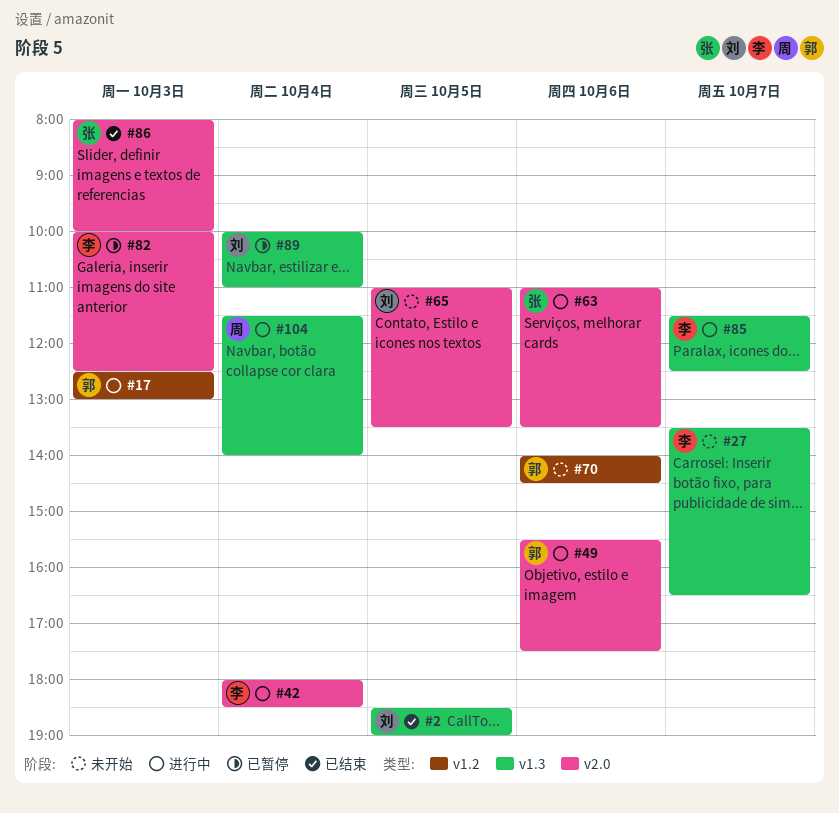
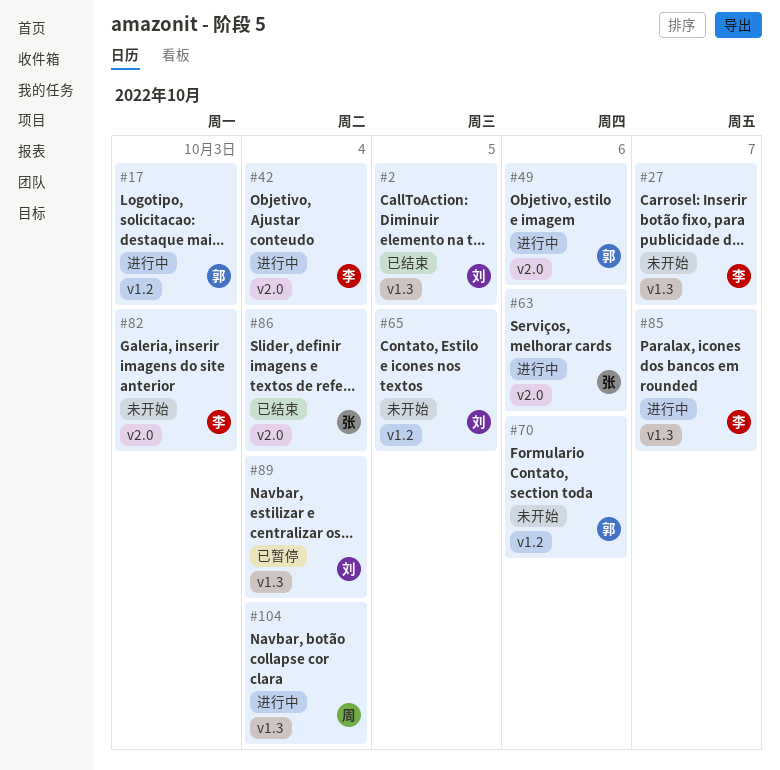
#65, label: v2.0 -> v1.2
#82, status: 已暂停 -> 未开始
#86, day: Oct 3 -> Oct 4

